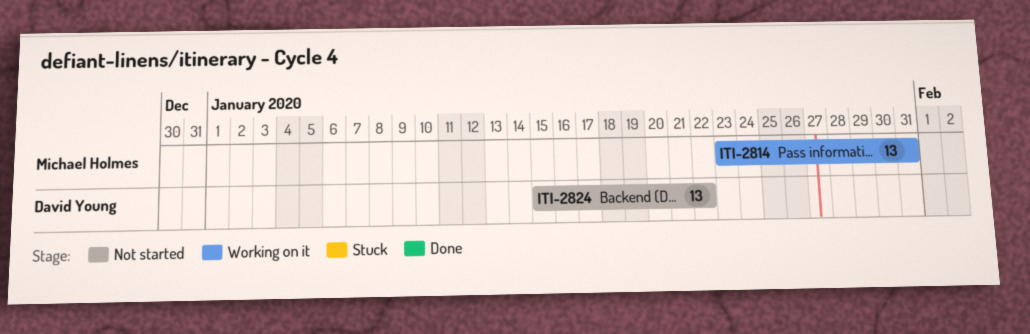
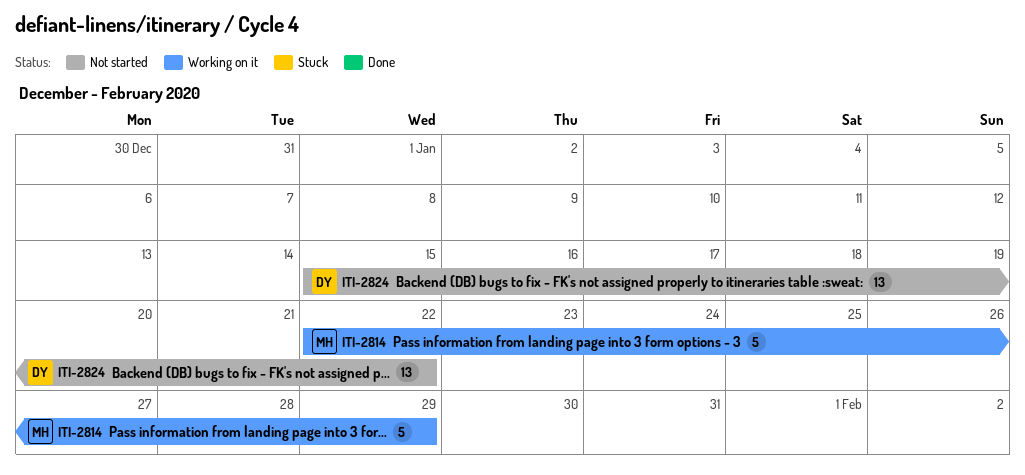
ITI-2814, estimate: 13 -> 5
ITI-2814, start: Jan 23 -> Jan 22
ITI-2814, due: Jan 31 -> Jan 29

